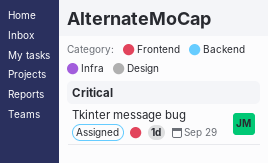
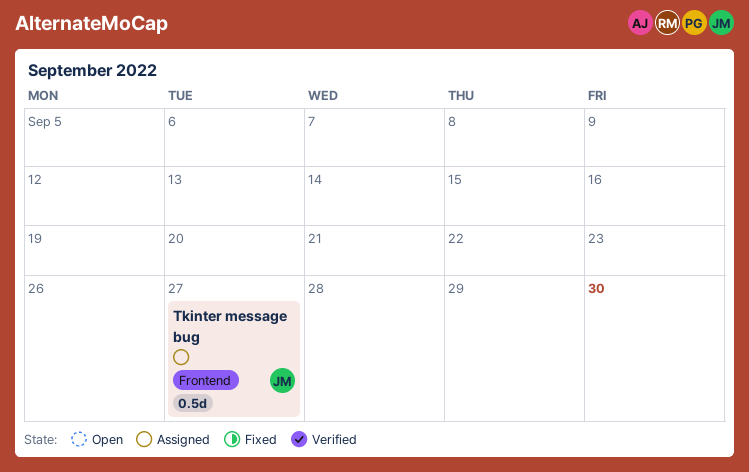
Tkinter message bug, estimate: 1d -> 0.5d
Tkinter message bug, due: Sep 29 -> Sep 27

